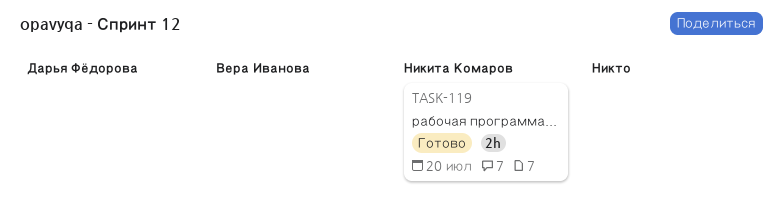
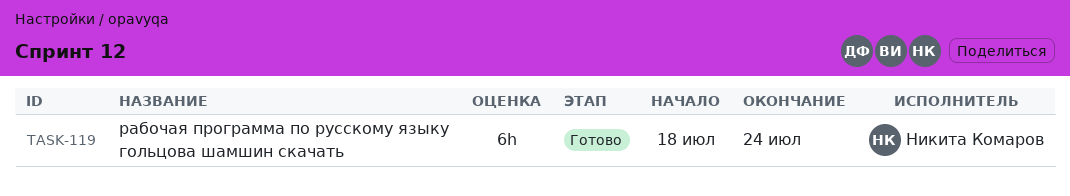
TASK-119, estimate: 2h -> 6h
TASK-119, due: Jul 20 -> Jul 24

